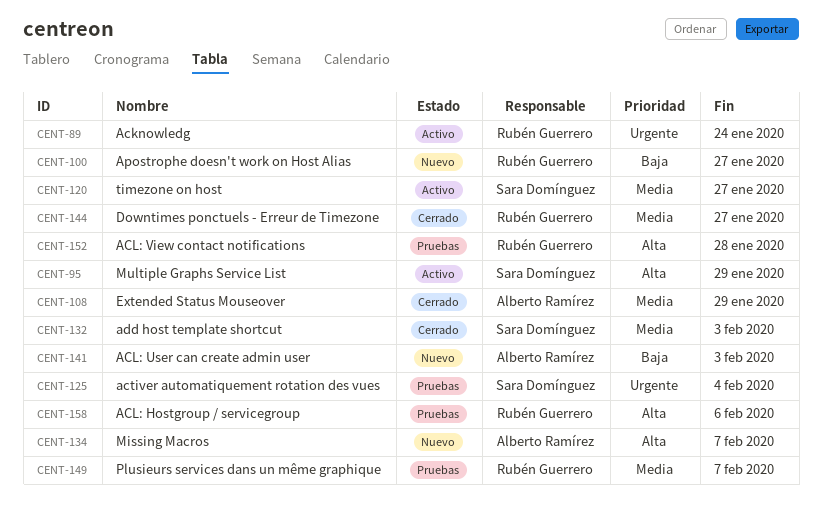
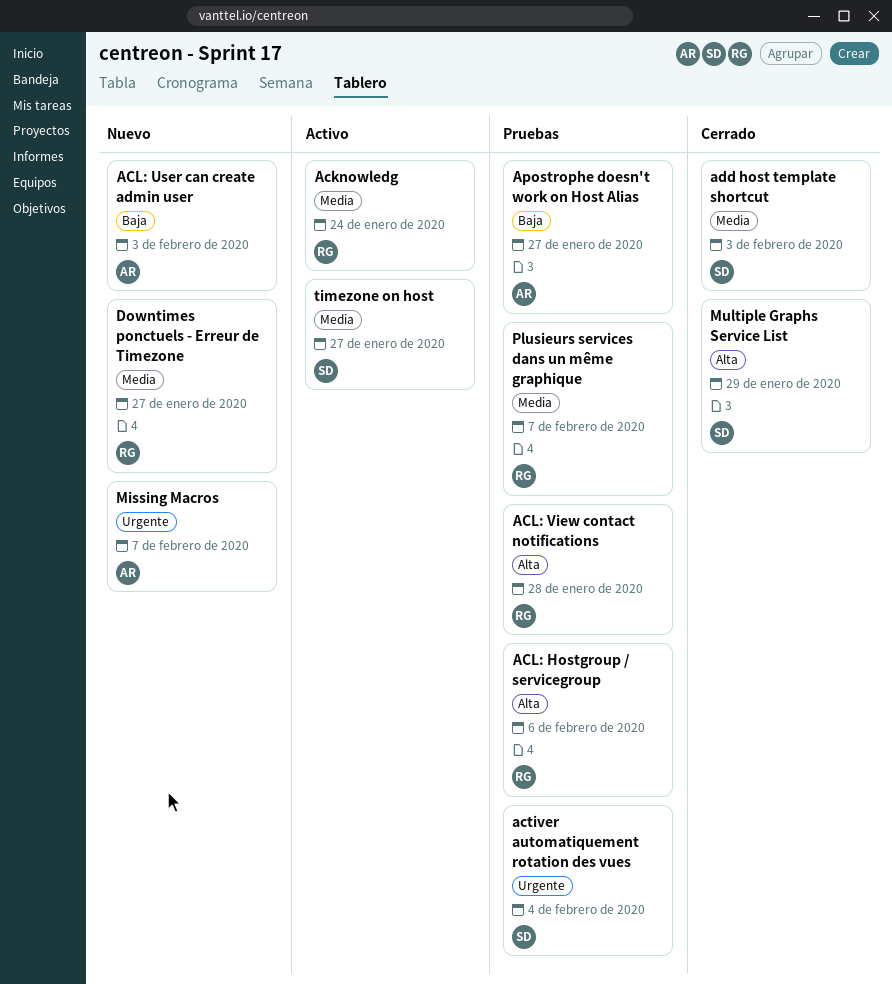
Acknowledg, priority: Urgente -> Media
Apostrophe doesn't work on Host Alias, status: Nuevo -> Pruebas
Apostrophe doesn't work on Host Alias, owner: Rubén Guerrero -> Alberto Ramírez
Downtimes ponctuels - Erreur de Timezone, status: Cerrado -> Nuevo
Extended Status Mouseover: present -> none
Missing Macros, priority: Alta -> Urgente
Multiple Graphs Service List, status: Activo -> Cerrado

